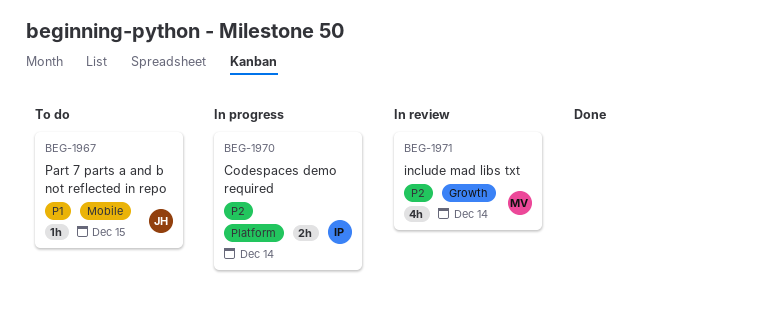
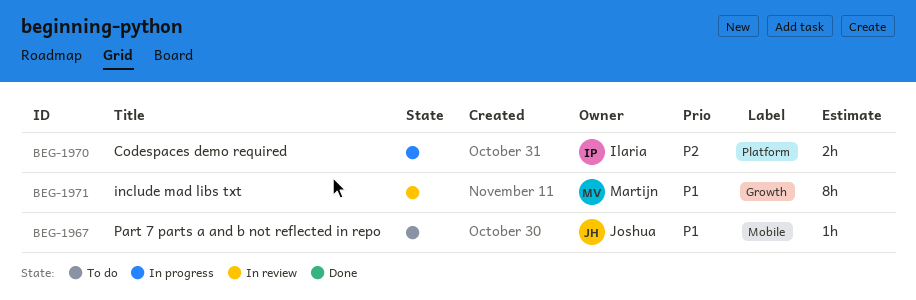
BEG-1971, priority: P2 -> P1
BEG-1971, estimate: 4h -> 8h

